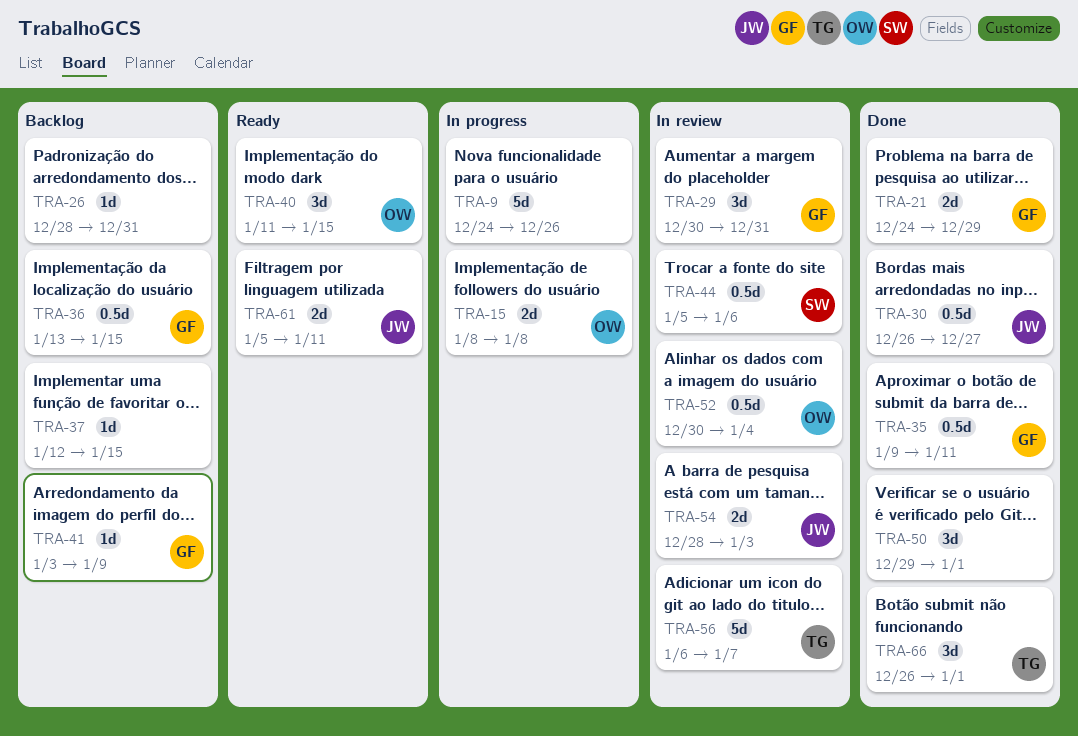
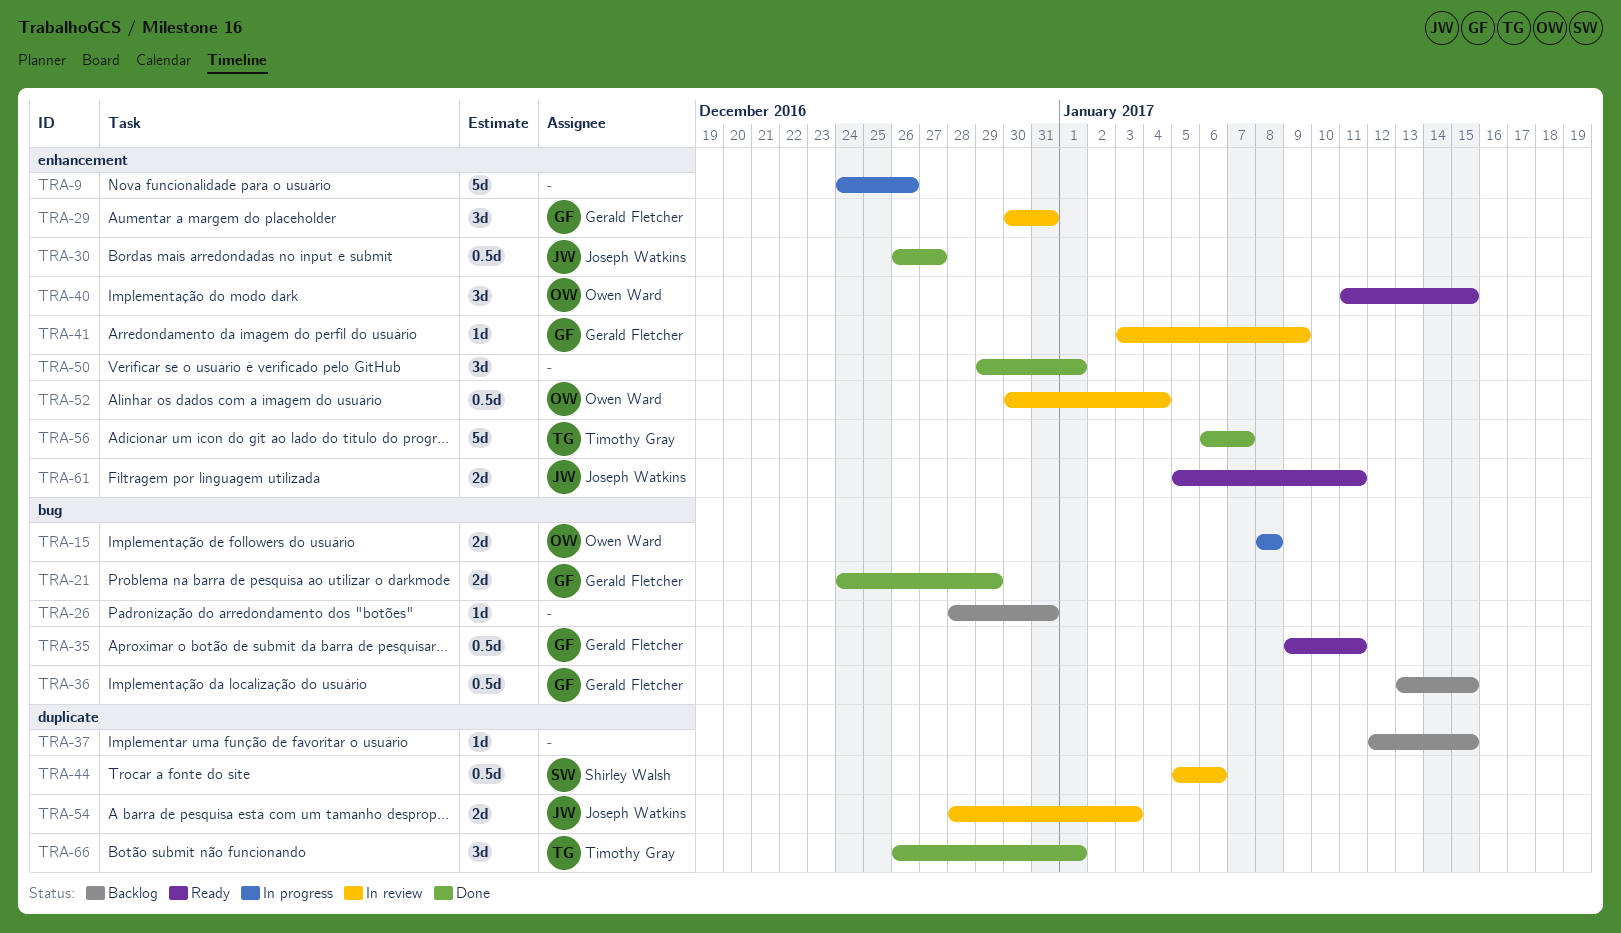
TRA-35, status: Done -> Ready
TRA-41, status: Backlog -> In review
TRA-56, status: In review -> Done

